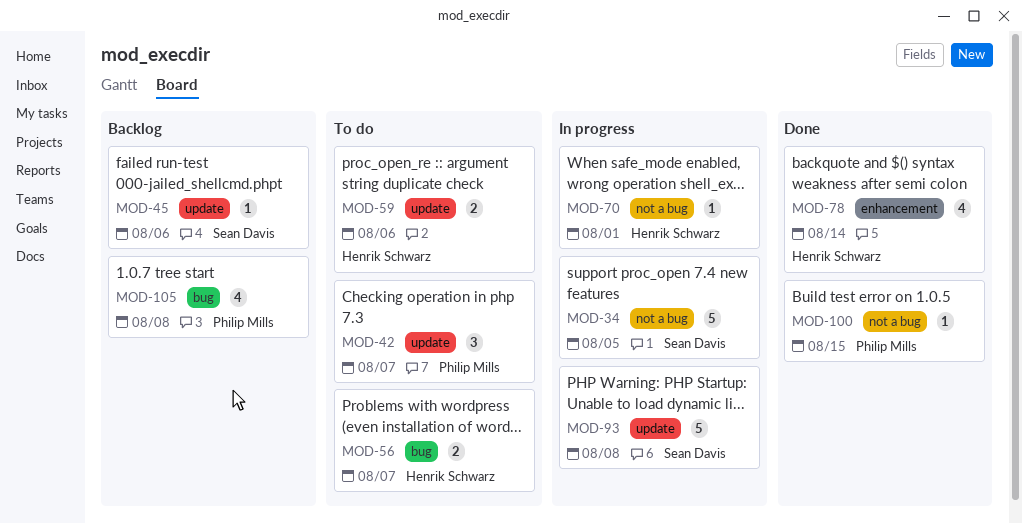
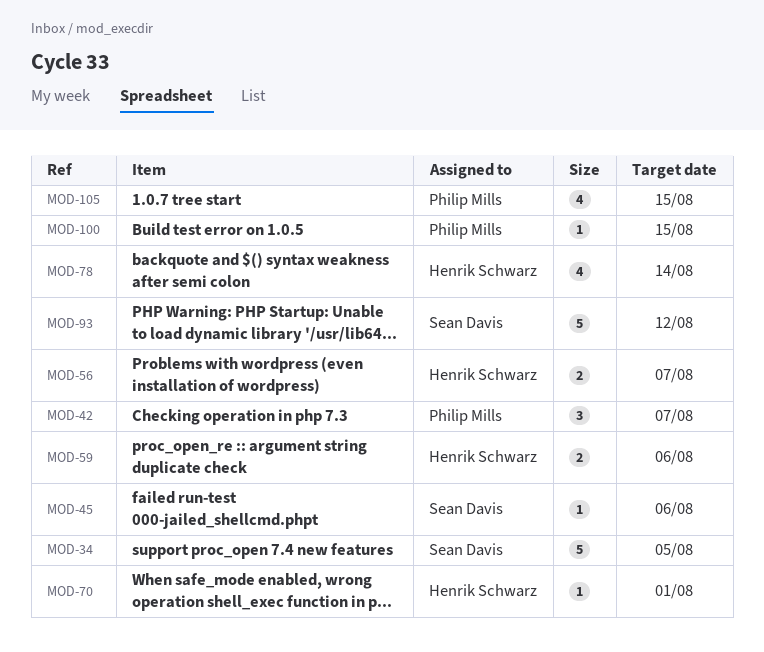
MOD-93, due: Aug 8 -> Aug 12
MOD-105, due: Aug 8 -> Aug 15

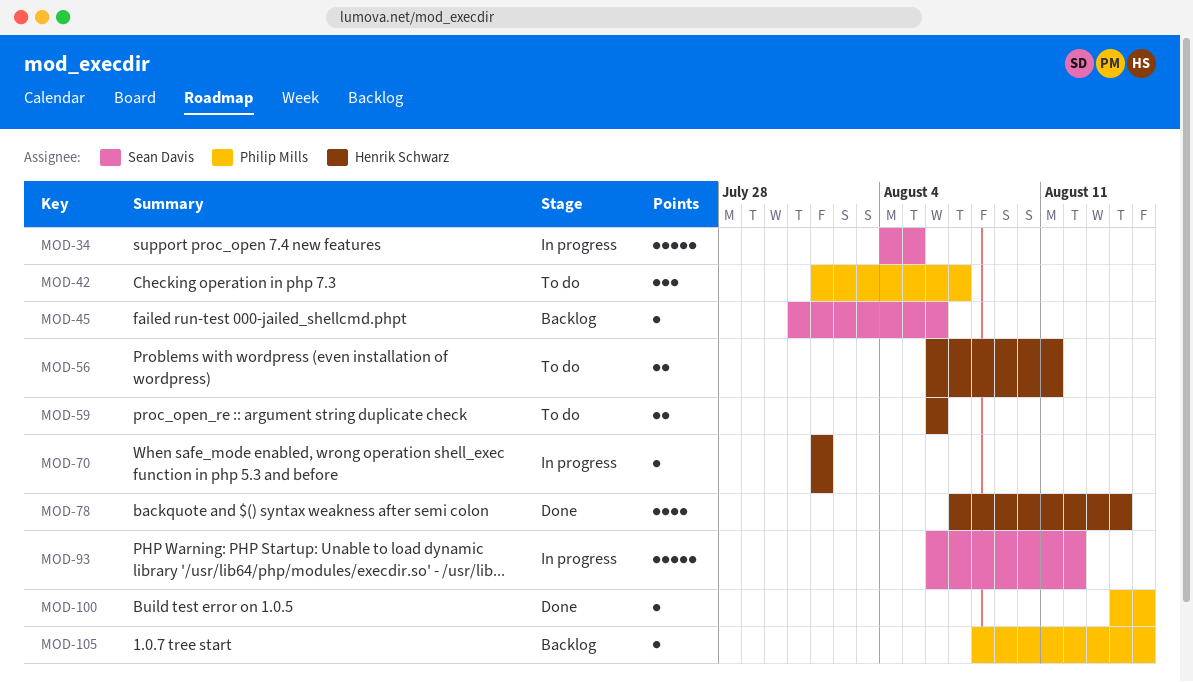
MOD-56, due: Aug 7 -> Aug 11
MOD-105, estimate: 4 -> 1

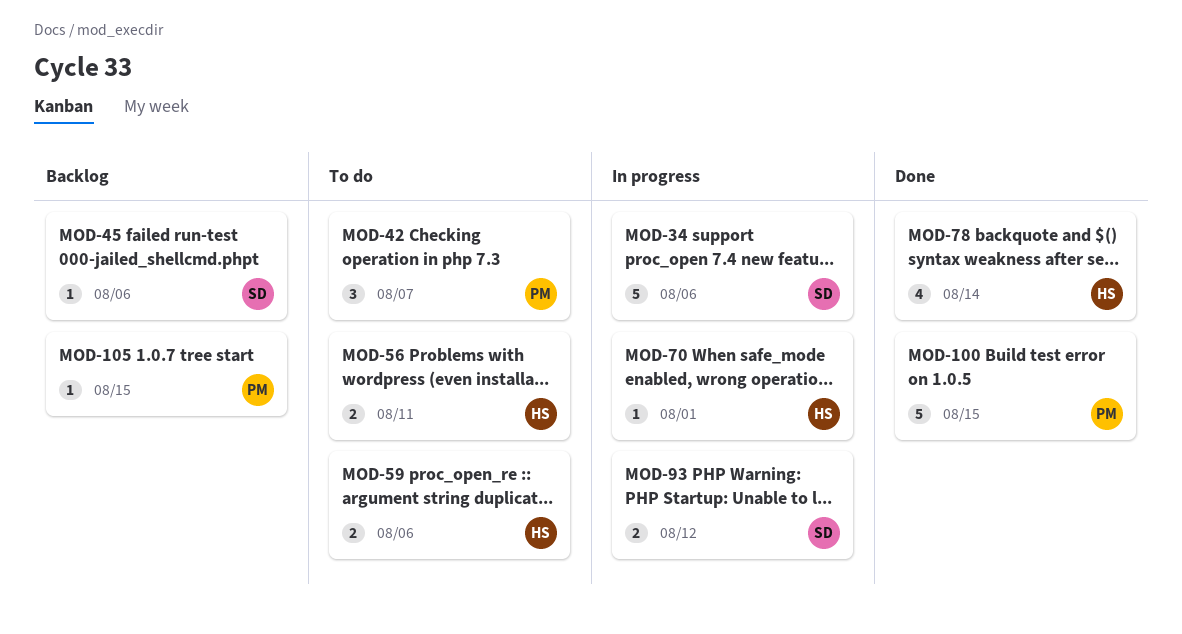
MOD-34, due: Aug 5 -> Aug 6
MOD-93, estimate: 5 -> 2
MOD-100, estimate: 1 -> 5

